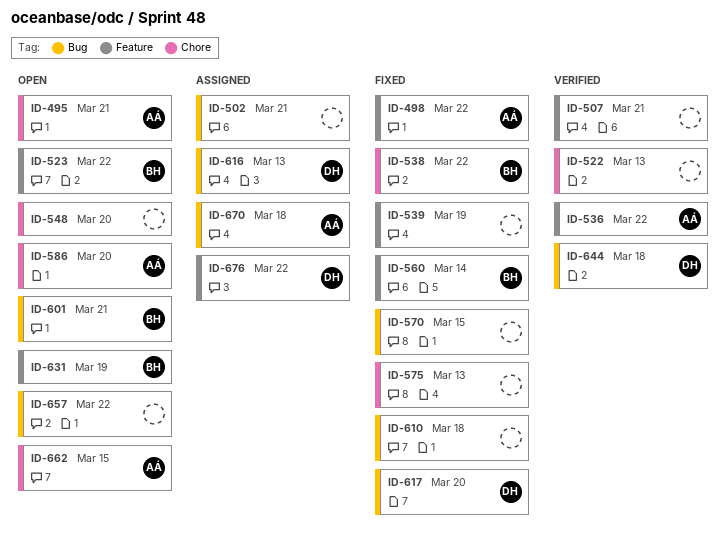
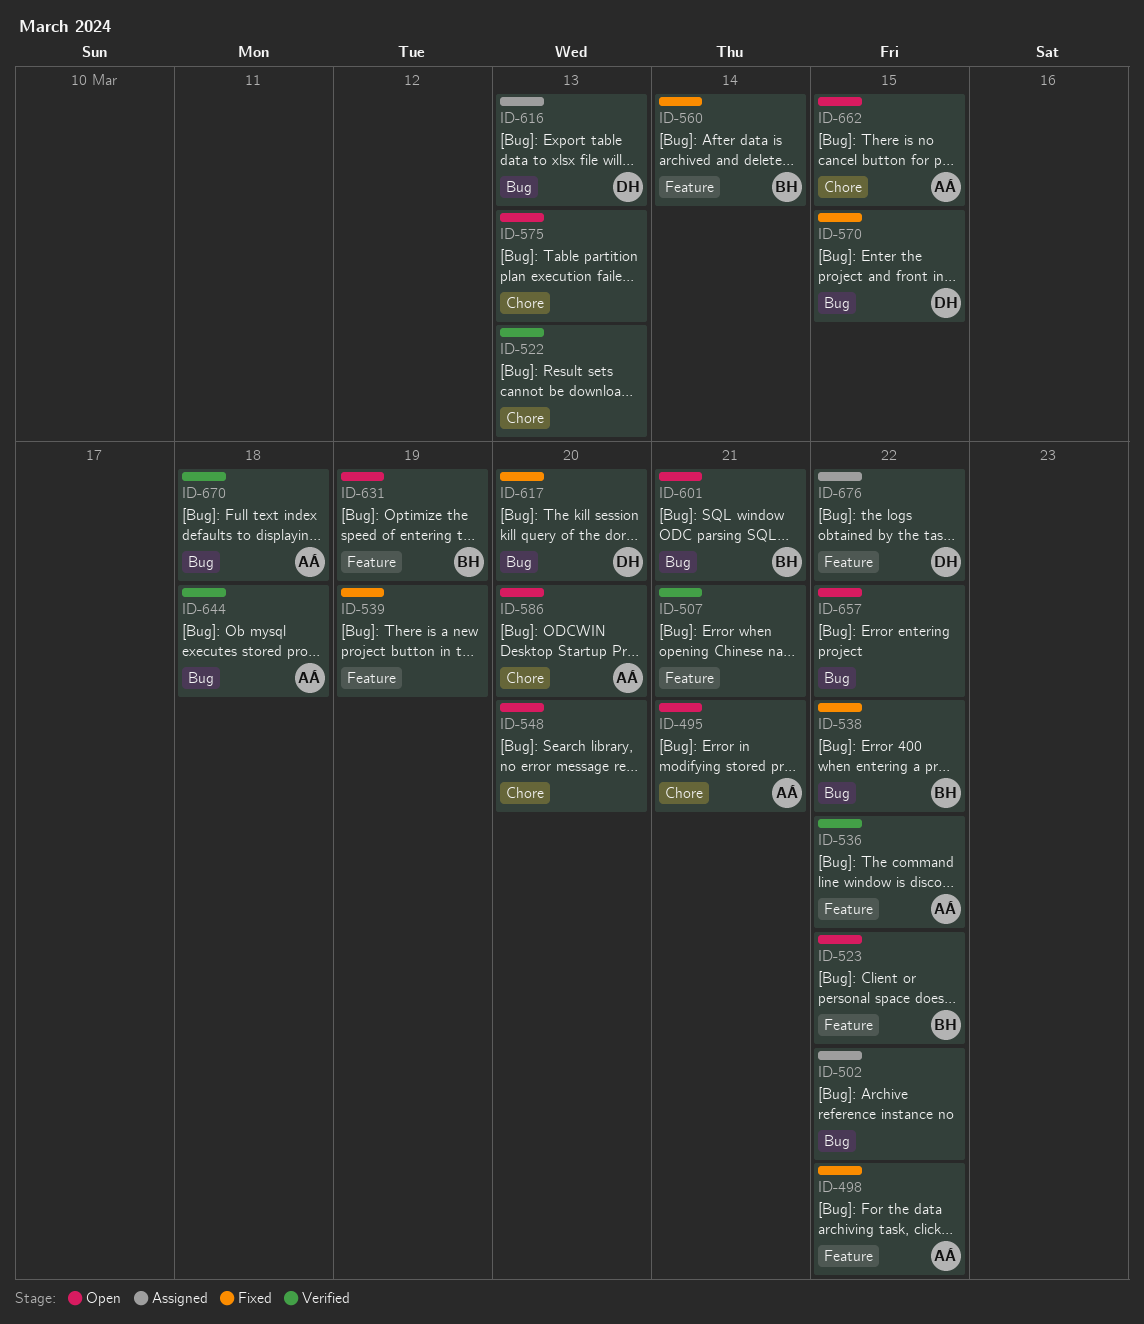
ID-502, due: Mar 21 -> Mar 22
ID-538, label: Chore -> Bug
ID-570, owner: none -> DH
ID-575, status: Fixed -> Open
ID-610: present -> none
ID-644, owner: DH -> AÁ
ID-670, status: Assigned -> Verified

